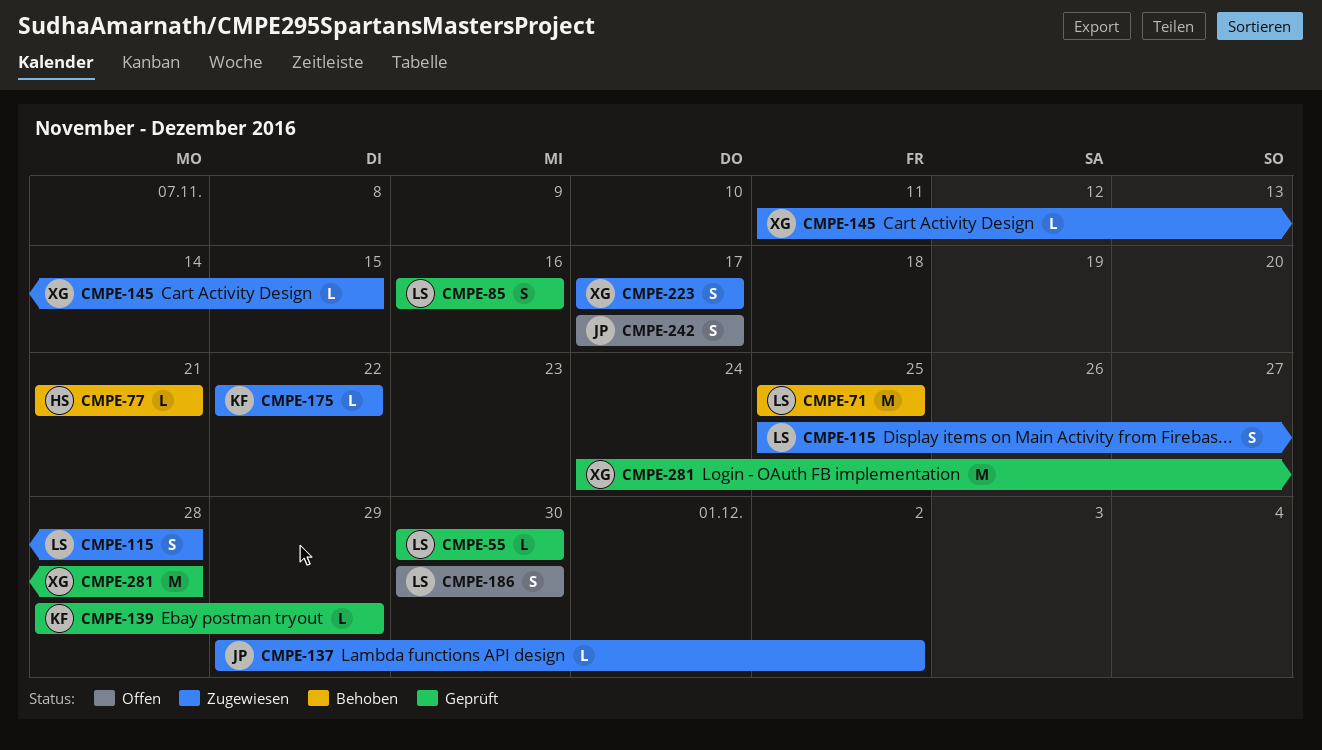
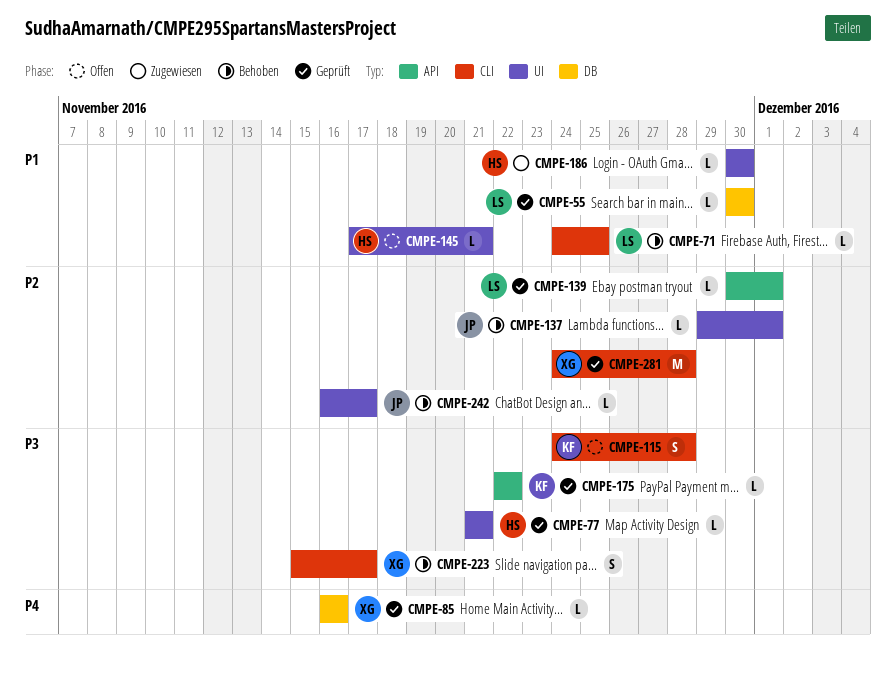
CMPE-71, estimate: M -> L
CMPE-71, start: Nov 25 -> Nov 24
CMPE-77, status: Behoben -> Geprüft
CMPE-85, owner: LS -> XG
CMPE-85, estimate: S -> L
CMPE-115, status: Zugewiesen -> Offen
CMPE-115, owner: LS -> KF
CMPE-115, start: Nov 25 -> Nov 24
CMPE-137, status: Zugewiesen -> Behoben
CMPE-137, due: Dec 2 -> Dec 1
CMPE-139, owner: KF -> LS
CMPE-139, start: Nov 28 -> Nov 30
CMPE-139, due: Nov 29 -> Dec 1
CMPE-145, status: Zugewiesen -> Offen
CMPE-145, owner: XG -> HS
CMPE-145, start: Nov 11 -> Nov 17
CMPE-145, due: Nov 15 -> Nov 21
CMPE-175, status: Zugewiesen -> Geprüft
CMPE-186, status: Offen -> Zugewiesen
CMPE-186, owner: LS -> HS
CMPE-186, estimate: S -> L
CMPE-223, status: Zugewiesen -> Behoben
CMPE-223, start: Nov 17 -> Nov 15
CMPE-242, status: Offen -> Behoben
CMPE-242, estimate: S -> L
CMPE-242, start: Nov 17 -> Nov 16

